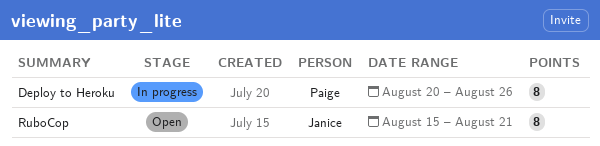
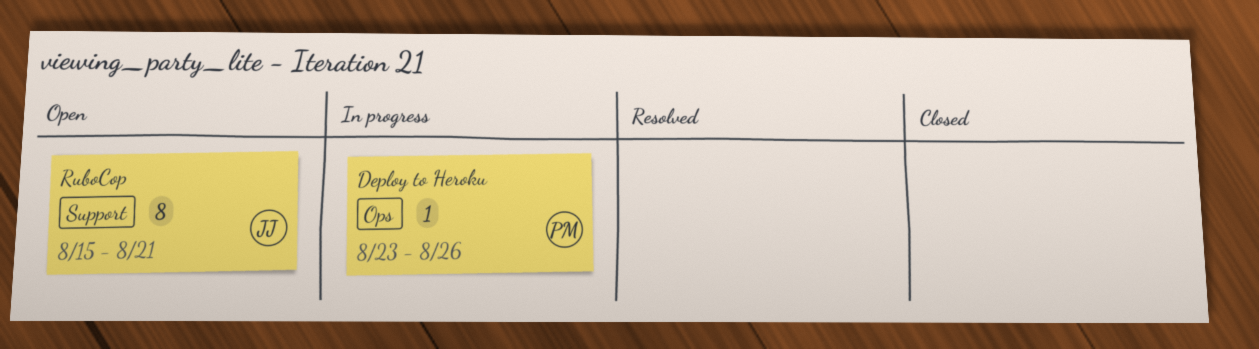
Deploy to Heroku, estimate: 8 -> 1
Deploy to Heroku, start: Aug 20 -> Aug 23

